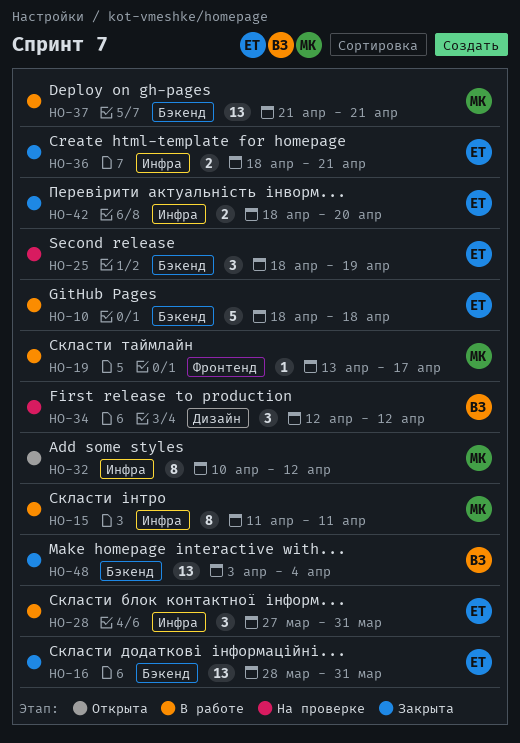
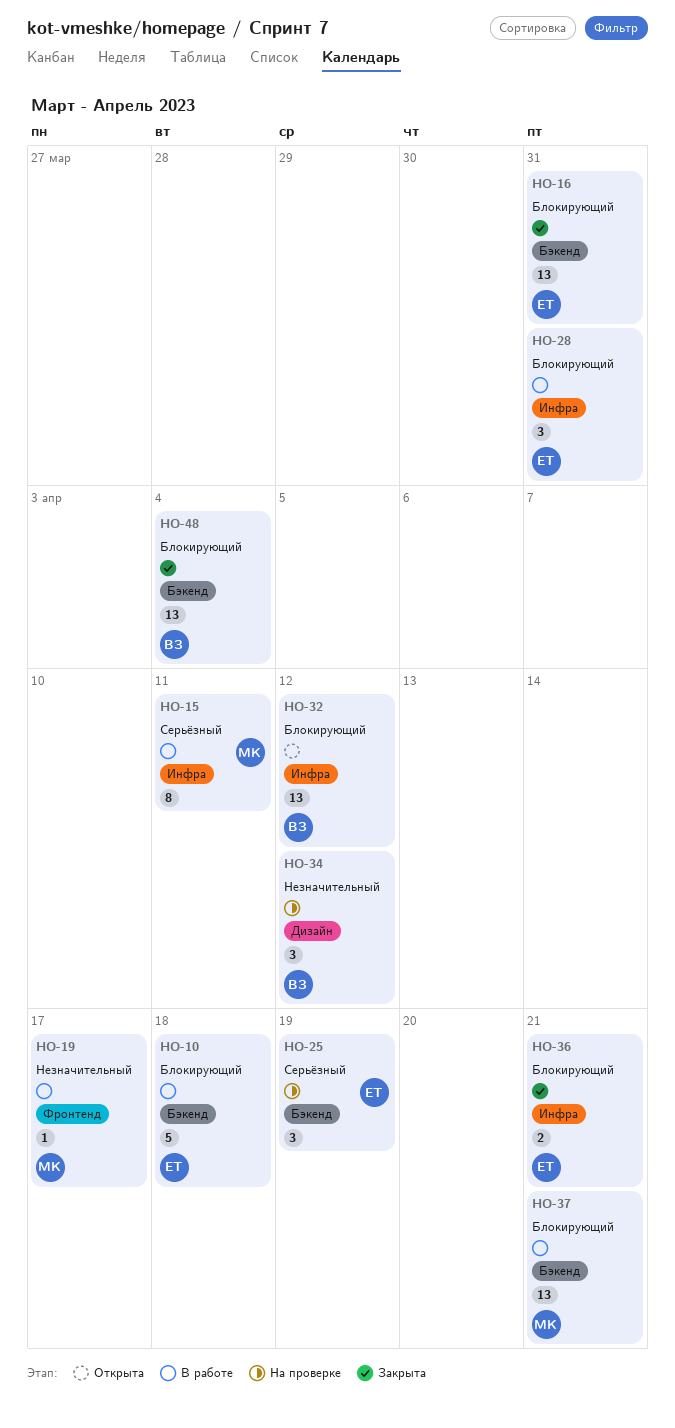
HO-32, owner: МК -> ВЗ
HO-32, estimate: 8 -> 13
HO-42: present -> none

